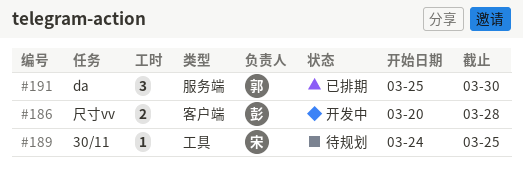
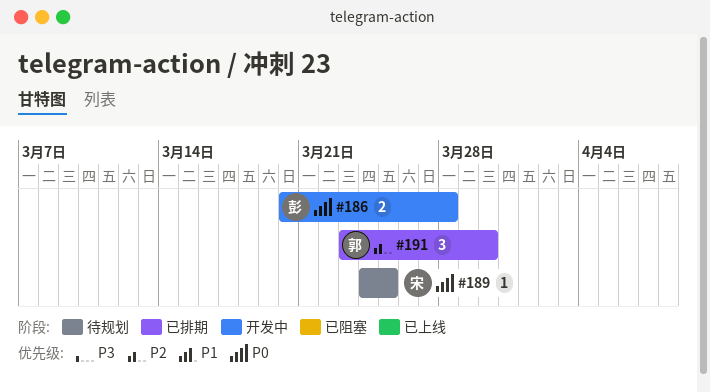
#191, start: Mar 25 -> Mar 23

